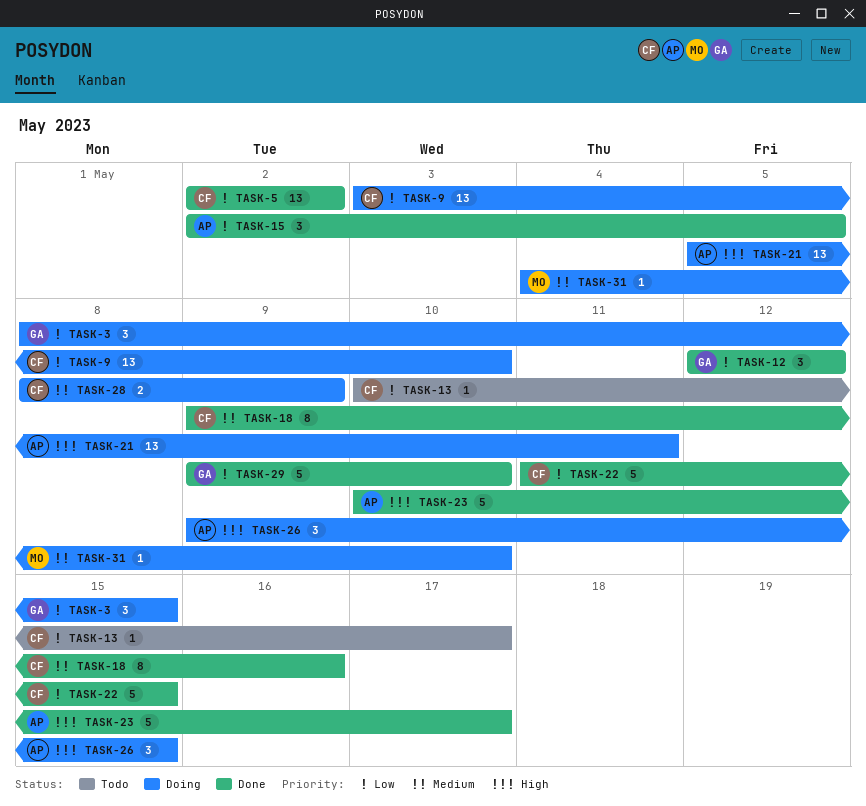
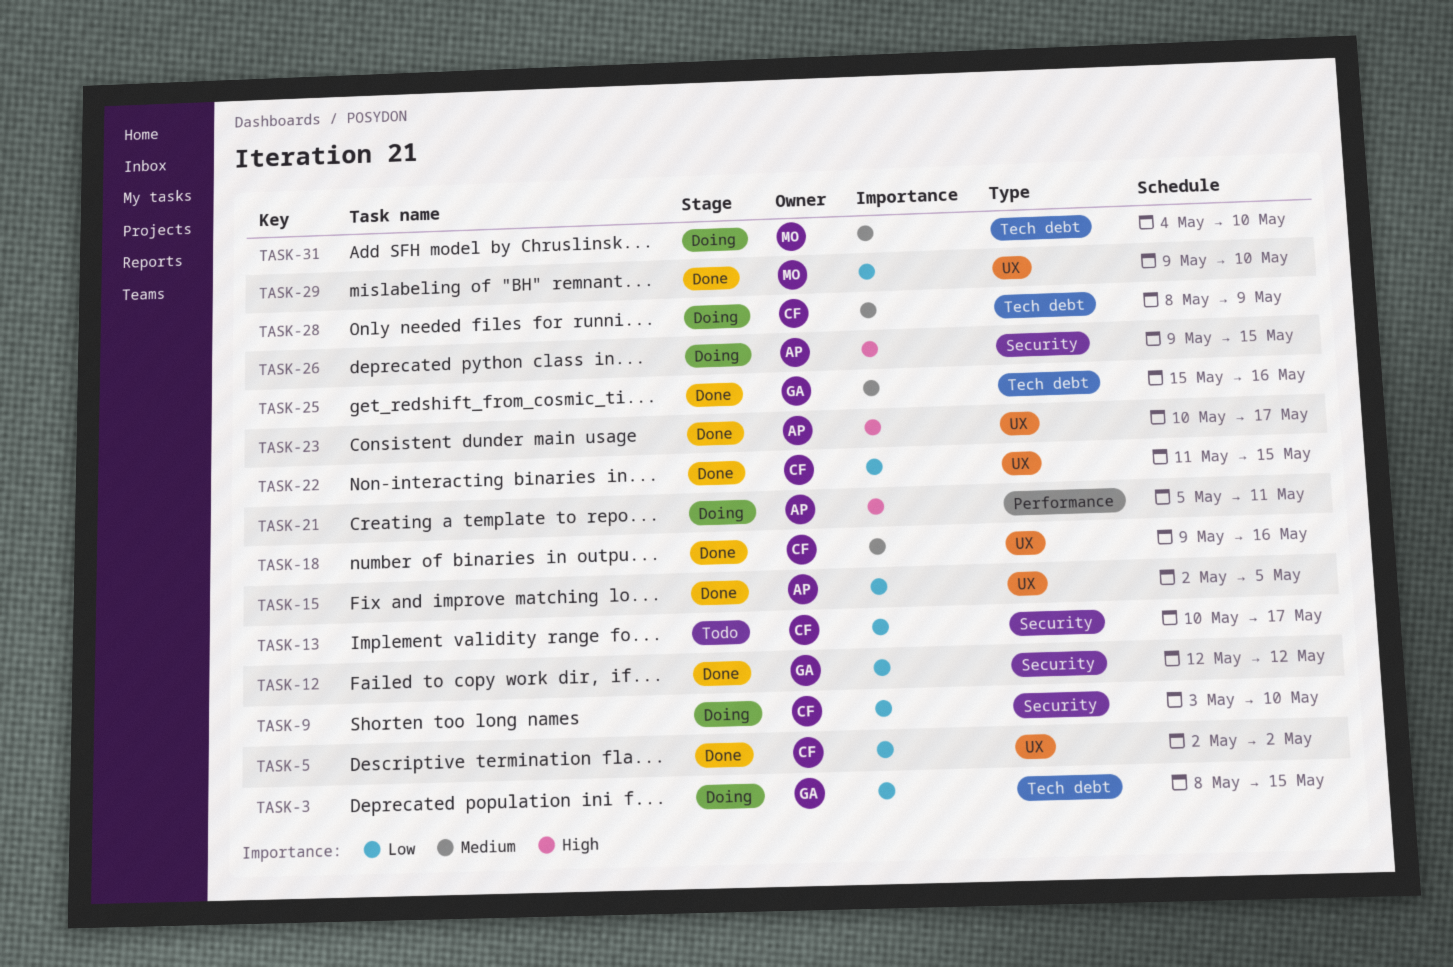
TASK-25: none -> present
TASK-29, owner: GA -> MO

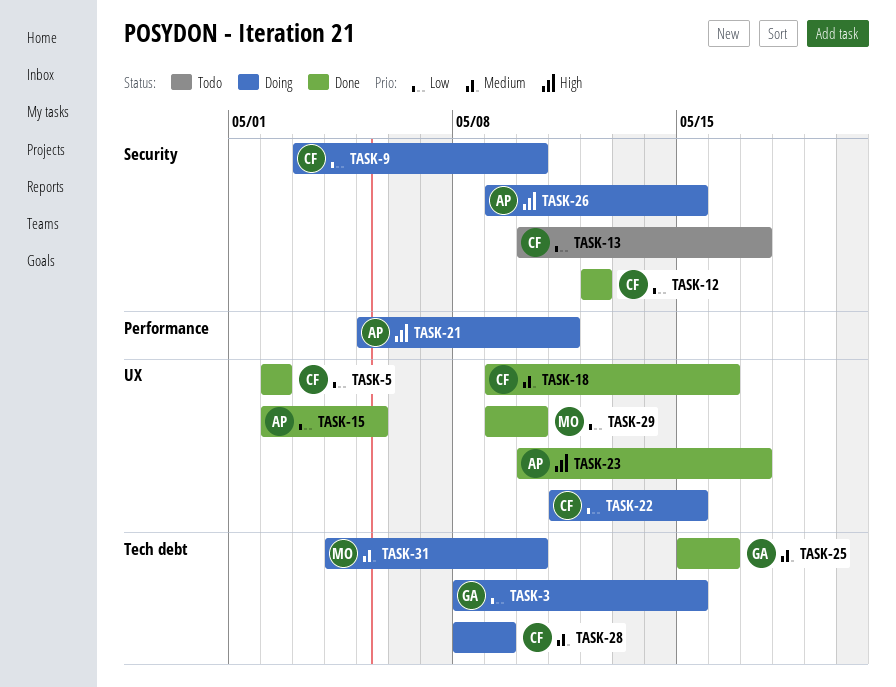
TASK-12, owner: GA -> CF
TASK-22, status: Done -> Doing

